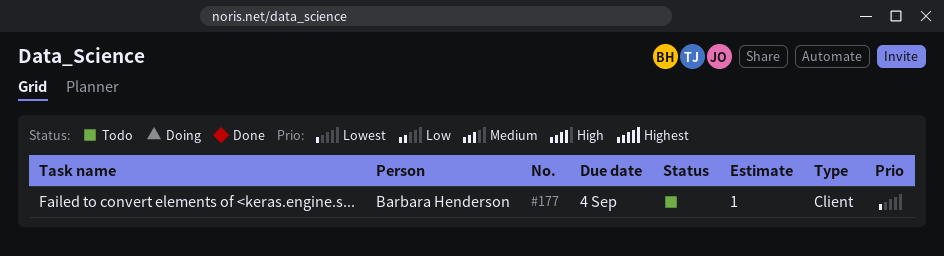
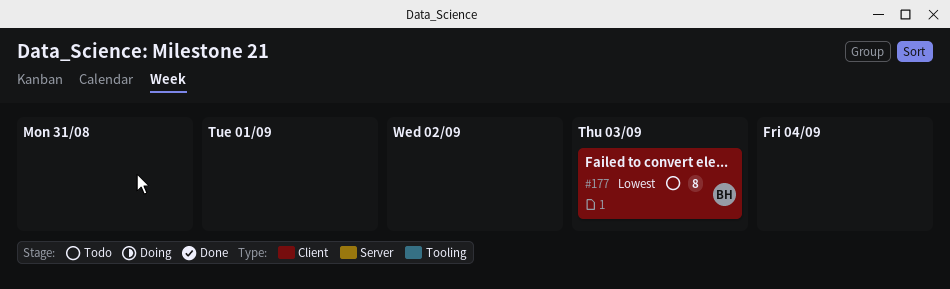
#177, estimate: 1 -> 8
#177, due: Sep 4 -> Sep 3

